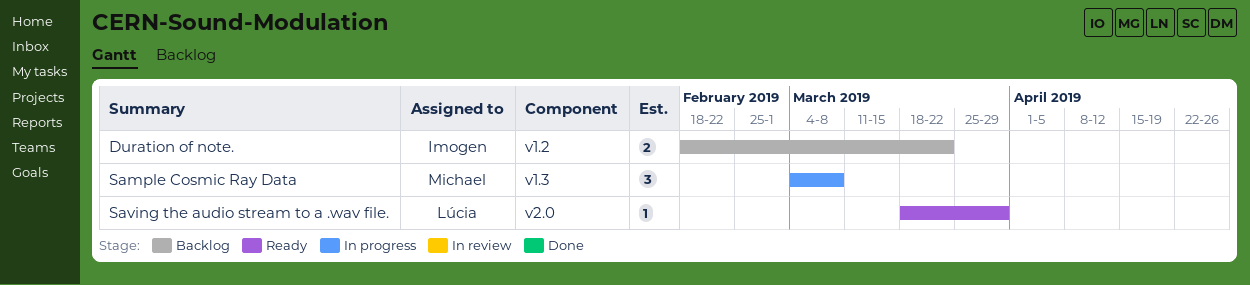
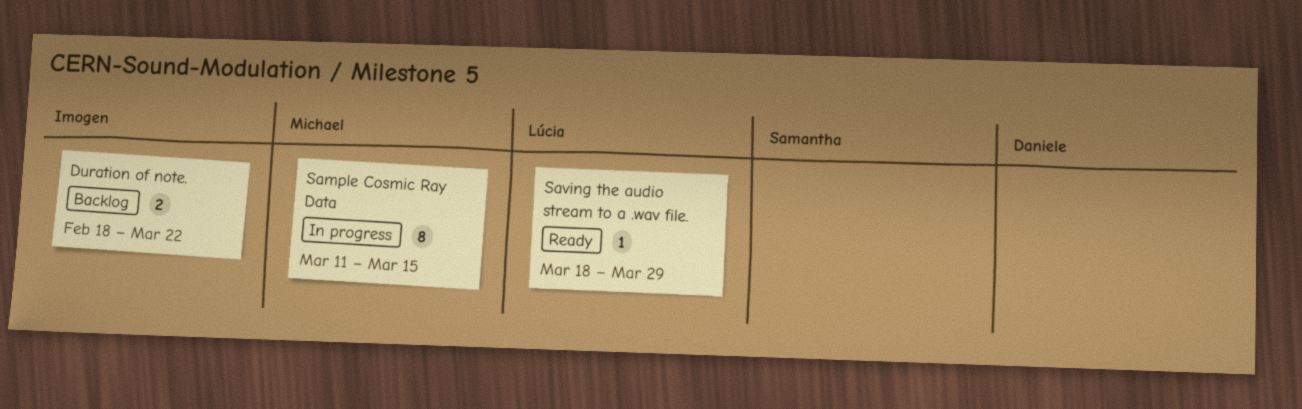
Sample Cosmic Ray Data, estimate: 3 -> 8
Sample Cosmic Ray Data, start: Mar 4 -> Mar 11
Sample Cosmic Ray Data, due: Mar 8 -> Mar 15

